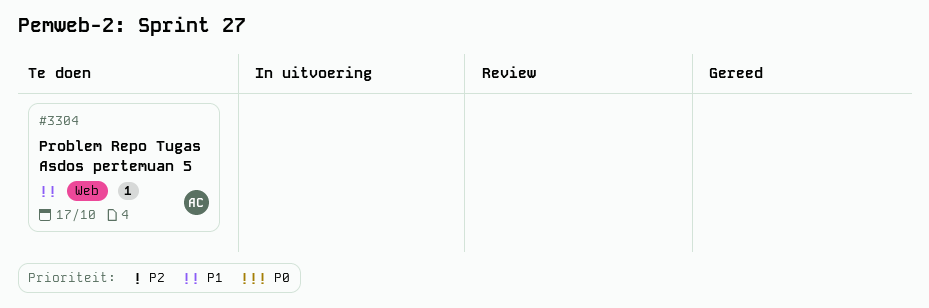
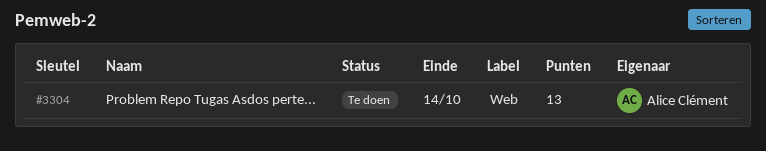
#3304, estimate: 1 -> 13
#3304, due: Oct 17 -> Oct 14

